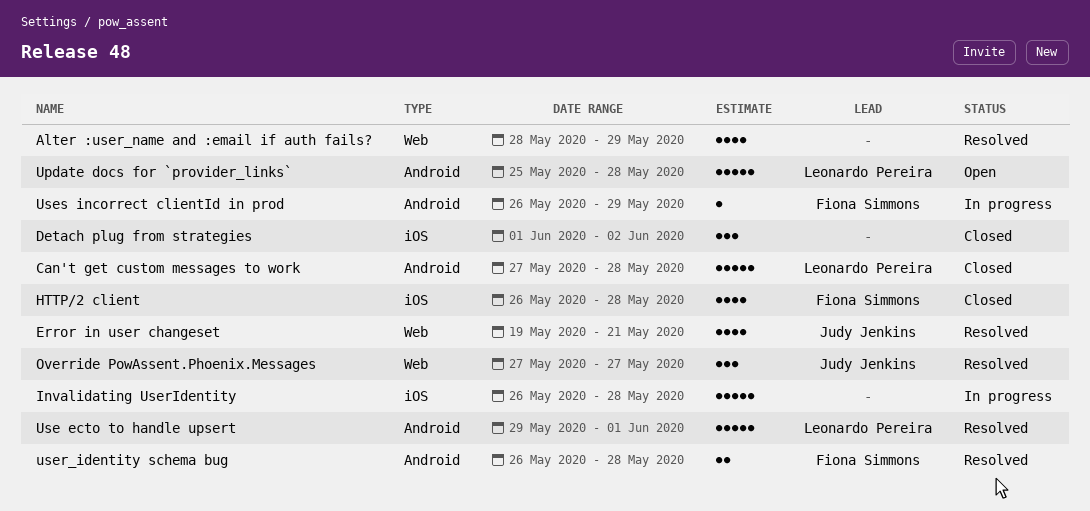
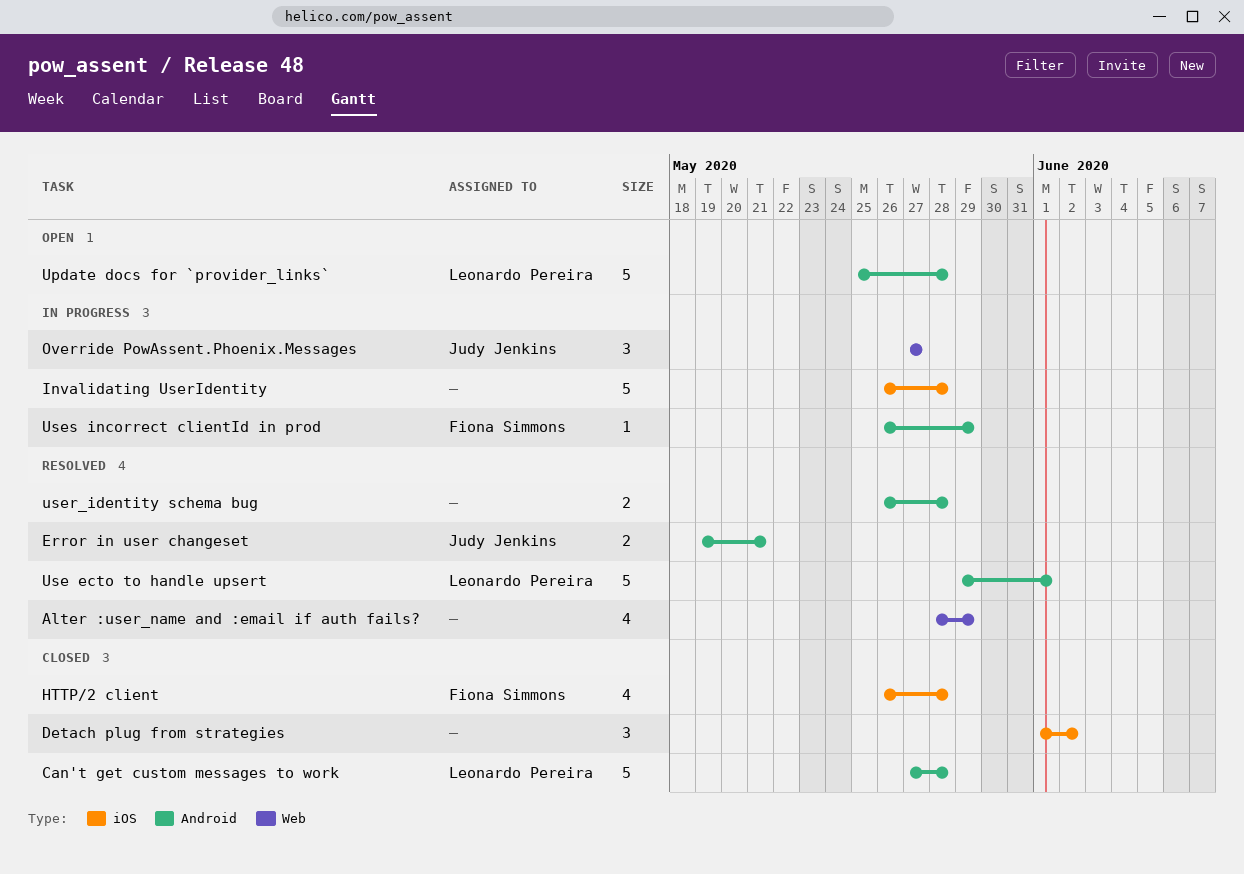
Error in user changeset, label: Web -> Android
Error in user changeset, estimate: 4 -> 2
Override PowAssent.Phoenix.Messages, status: Resolved -> In progress
user_identity schema bug, owner: Fiona Simmons -> none

